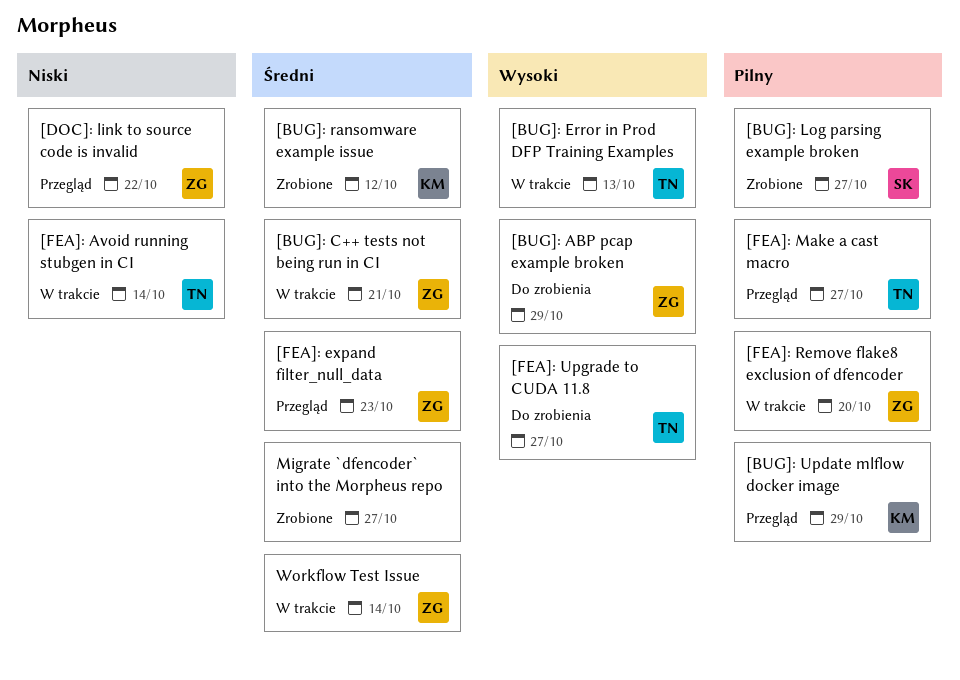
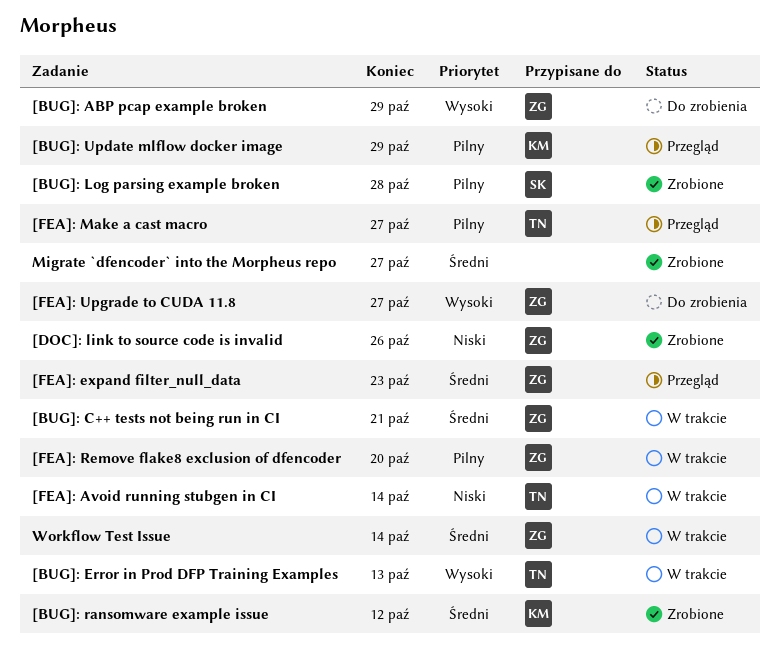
[BUG]: Log parsing example broken, due: Oct 27 -> Oct 28
[DOC]: link to source code is invalid, status: Przegląd -> Zrobione
[DOC]: link to source code is invalid, due: Oct 22 -> Oct 26
[FEA]: Upgrade to CUDA 11.8, owner: TN -> ZG

